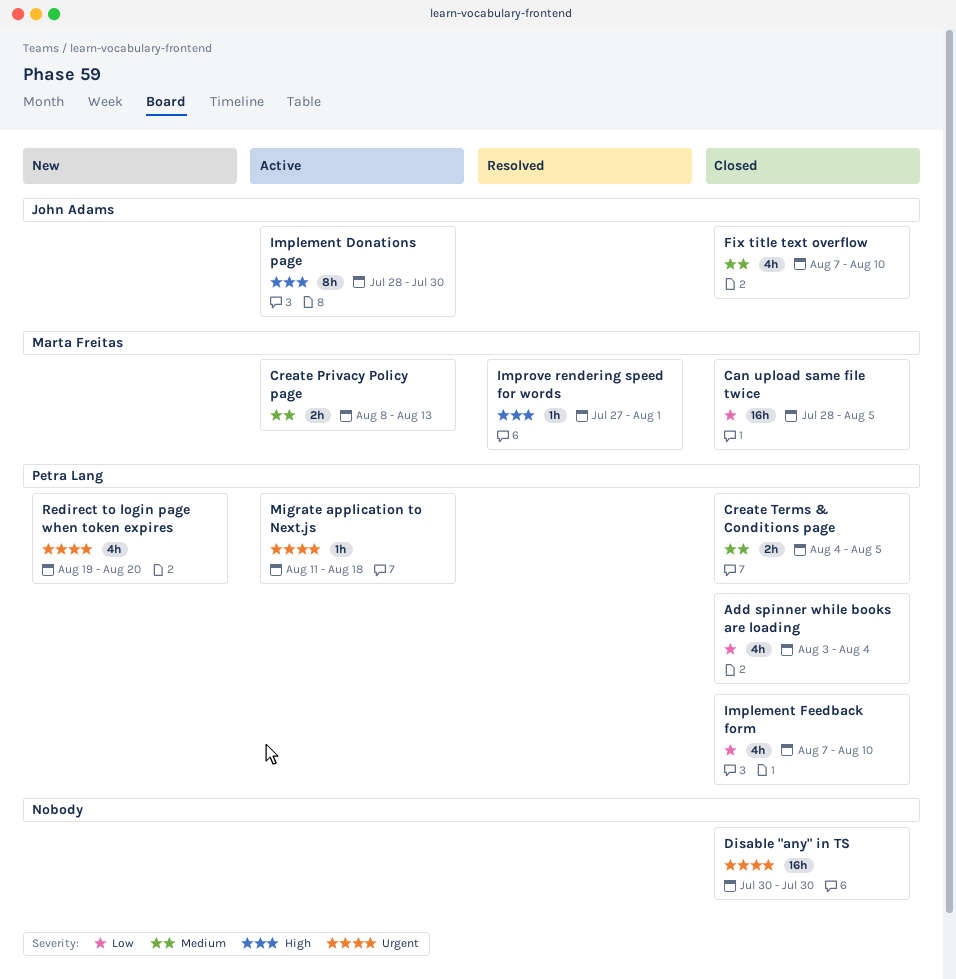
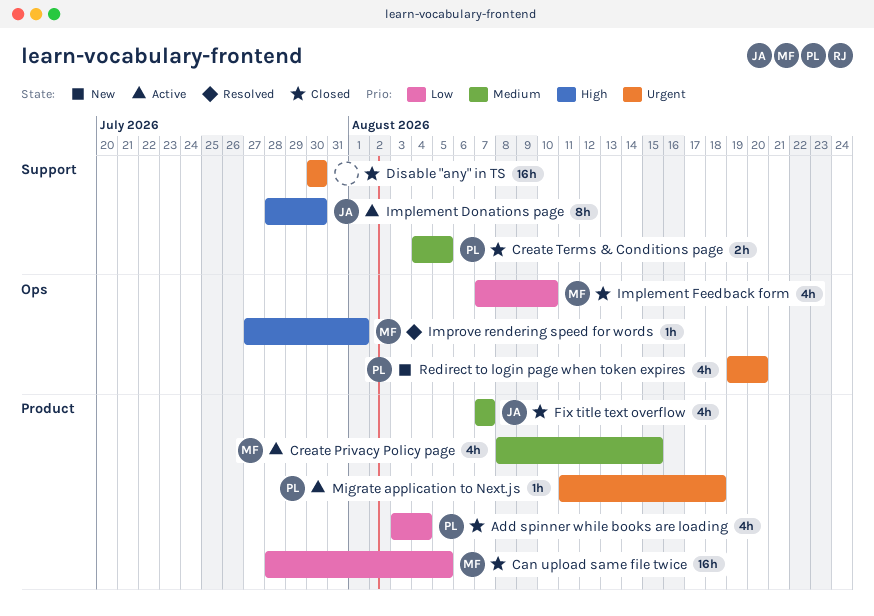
Create Privacy Policy page, estimate: 2h -> 4h
Create Privacy Policy page, due: Aug 13 -> Aug 15
Fix title text overflow, due: Aug 10 -> Aug 7
Implement Feedback form, owner: Petra Lang -> Marta Freitas

